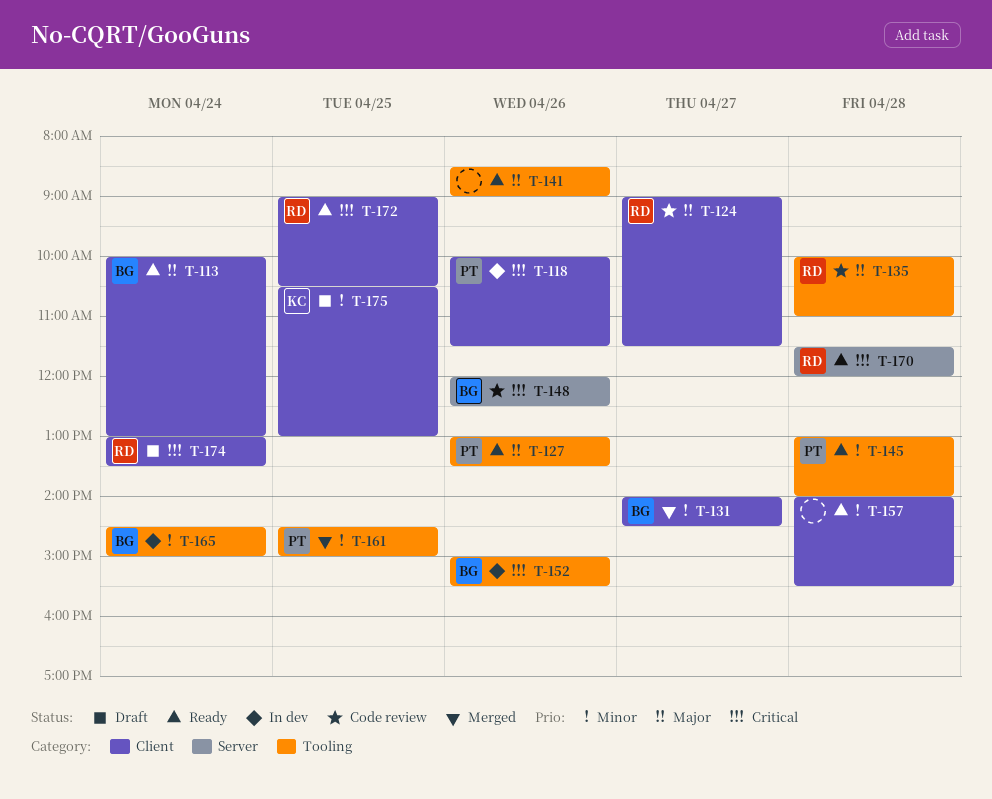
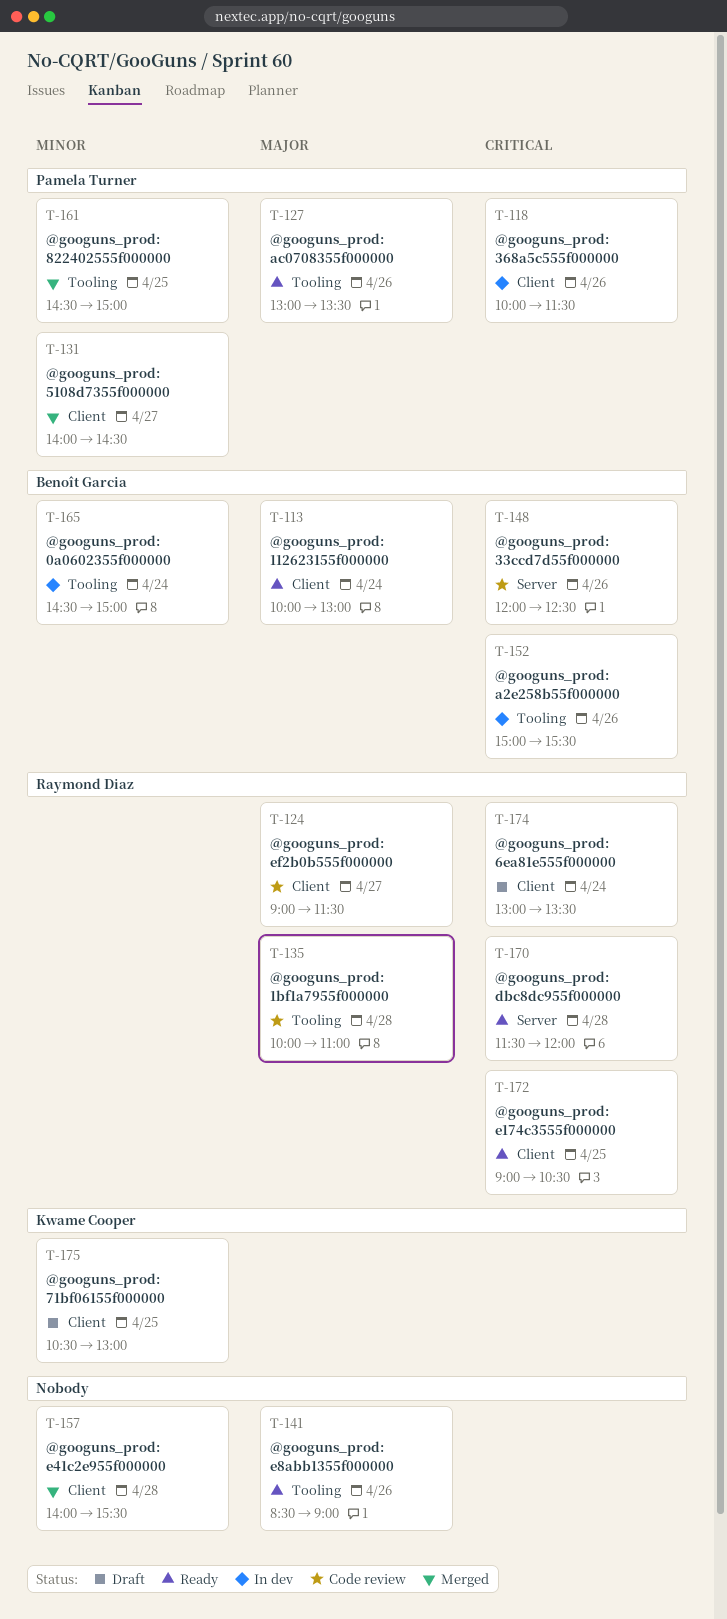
T-131, owner: Benoît Garcia -> Pamela Turner
T-145: present -> none
T-157, status: Ready -> Merged

